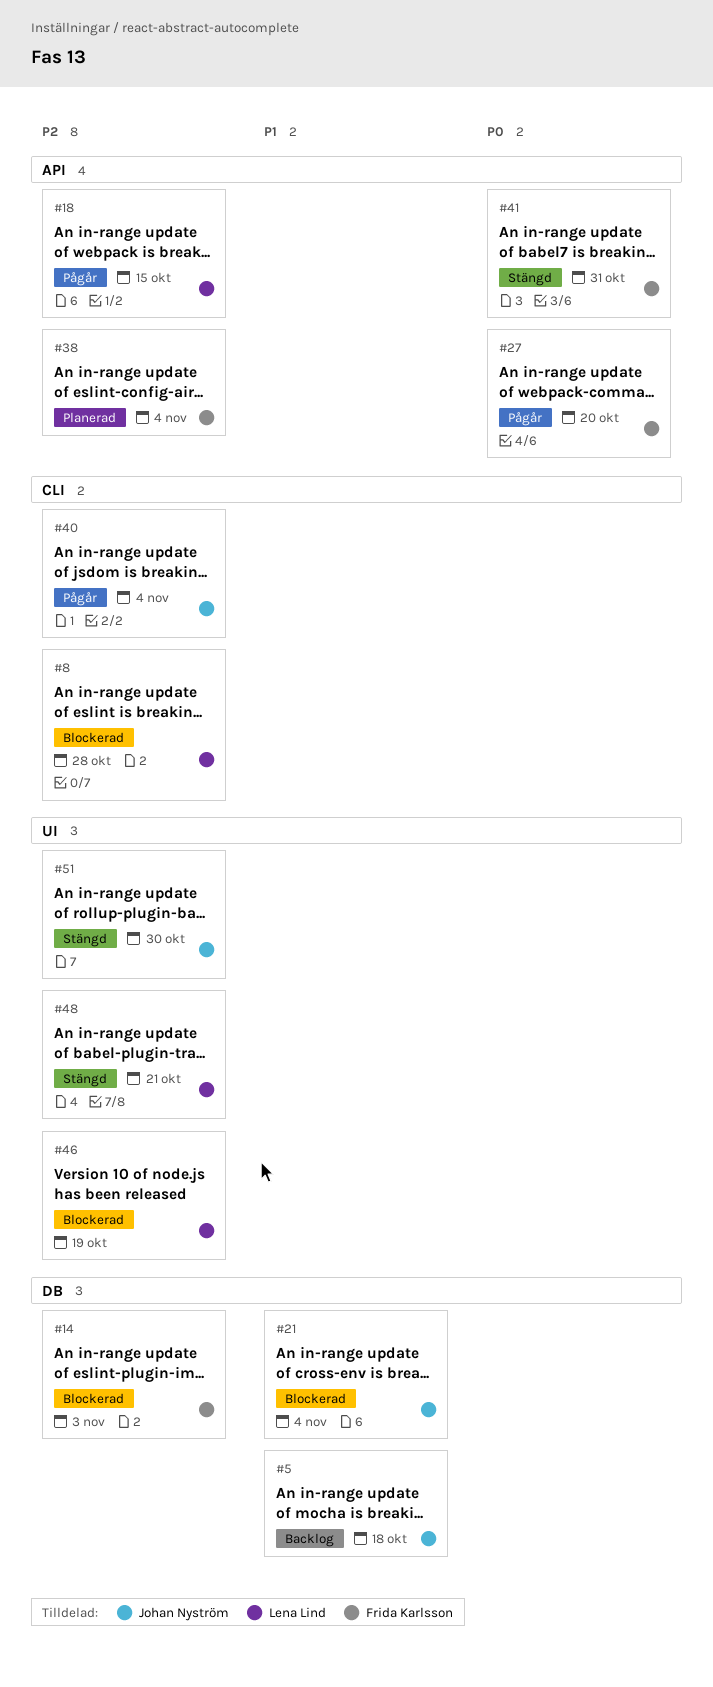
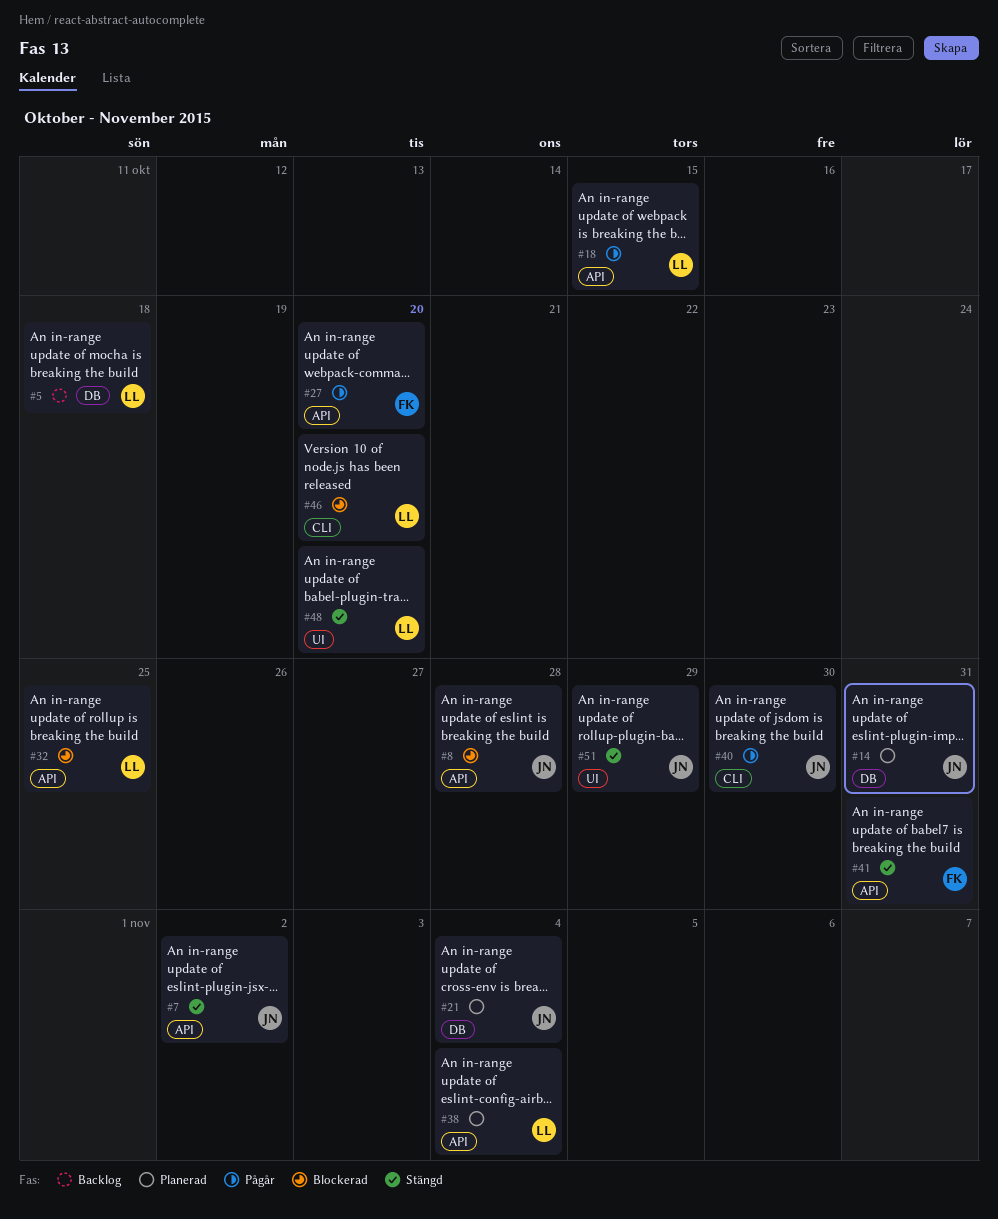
#5, owner: Johan Nyström -> Lena Lind
#7: none -> present
#8, owner: Lena Lind -> Johan Nyström
#8, label: CLI -> API
#14, status: Blockerad -> Planerad
#14, owner: Frida Karlsson -> Johan Nyström
#14, due: Nov 3 -> Oct 31
#21, status: Blockerad -> Planerad
#32: none -> present
#38, owner: Frida Karlsson -> Lena Lind
#40, due: Nov 4 -> Oct 30
#46, label: UI -> CLI
#46, due: Oct 19 -> Oct 20
#48, due: Oct 21 -> Oct 20
#51, due: Oct 30 -> Oct 29

